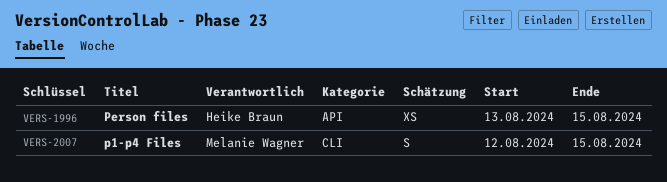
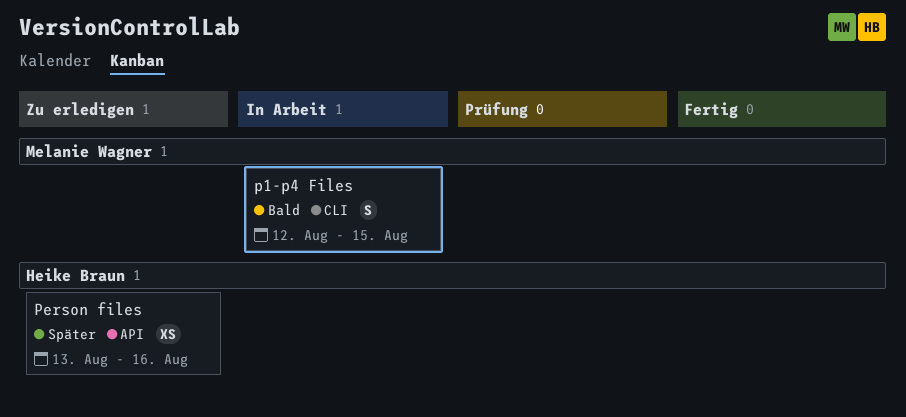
Person files, due: Aug 15 -> Aug 16

